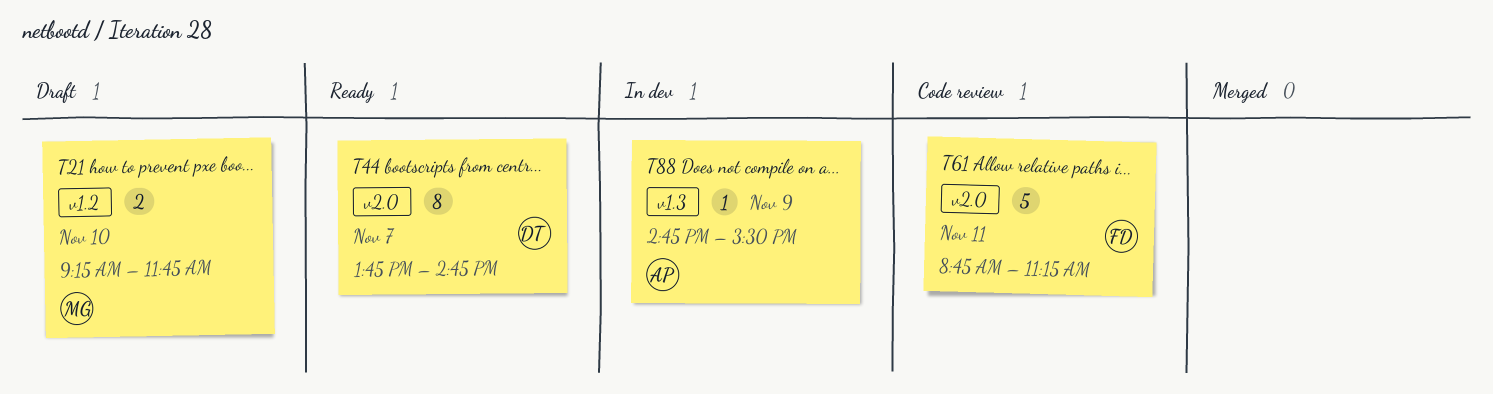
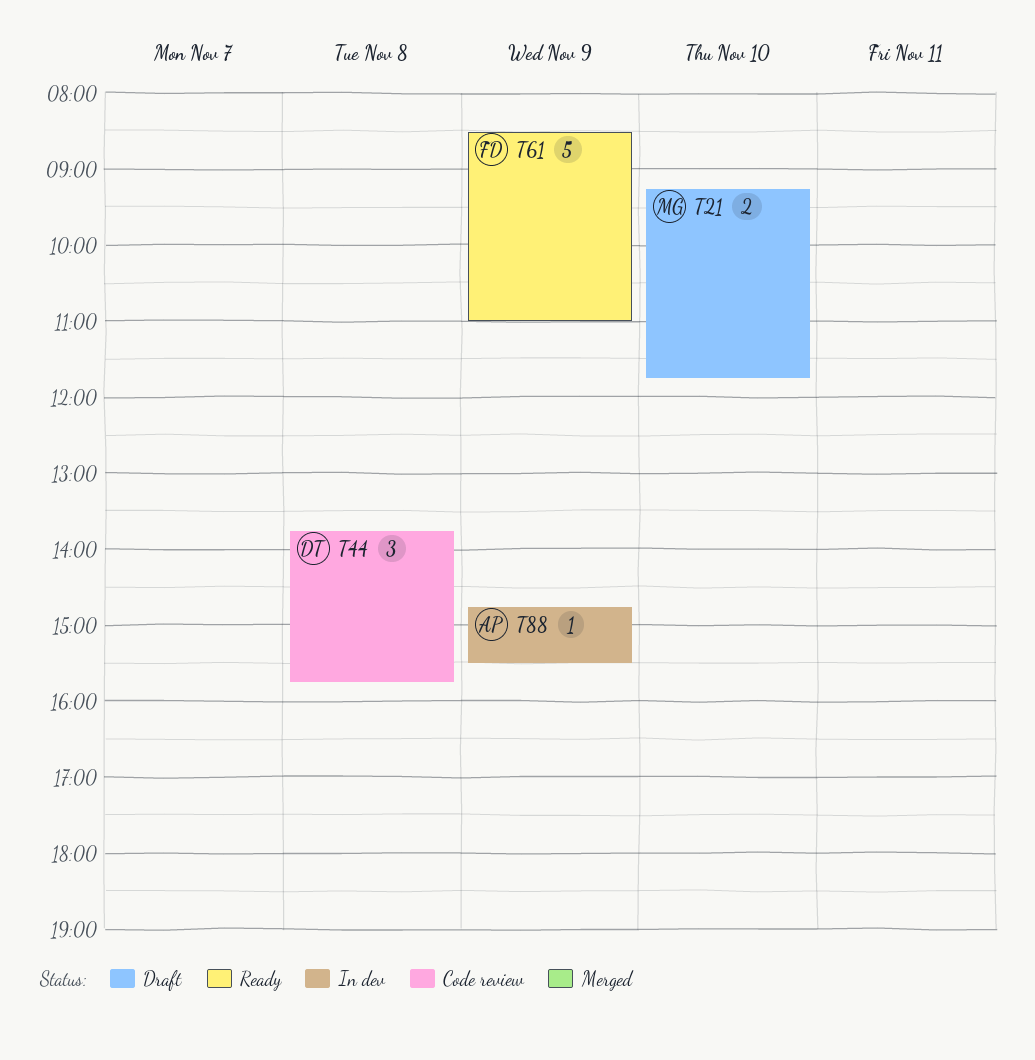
T44, status: Ready -> Code review
T44, estimate: 8 -> 3
T44, day: Nov 7 -> Nov 8
T44, ends: 14:45 -> 15:45
T61, status: Code review -> Ready
T61, day: Nov 11 -> Nov 9
T61, begins: 08:45 -> 08:30
T61, ends: 11:15 -> 11:00

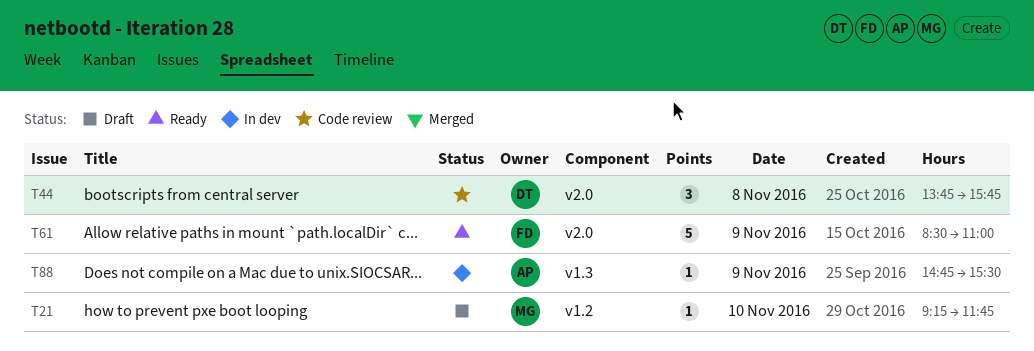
T21, estimate: 2 -> 1

